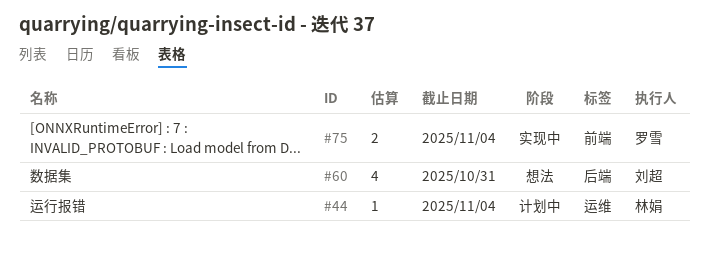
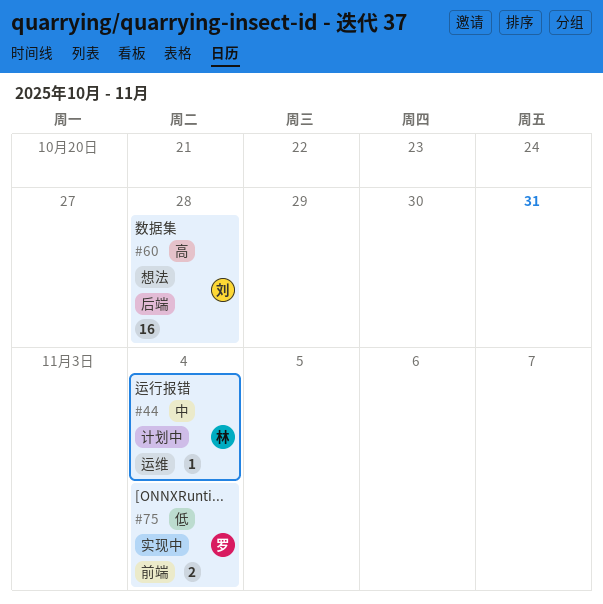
#60, estimate: 4 -> 16
#60, due: Oct 31 -> Oct 28

